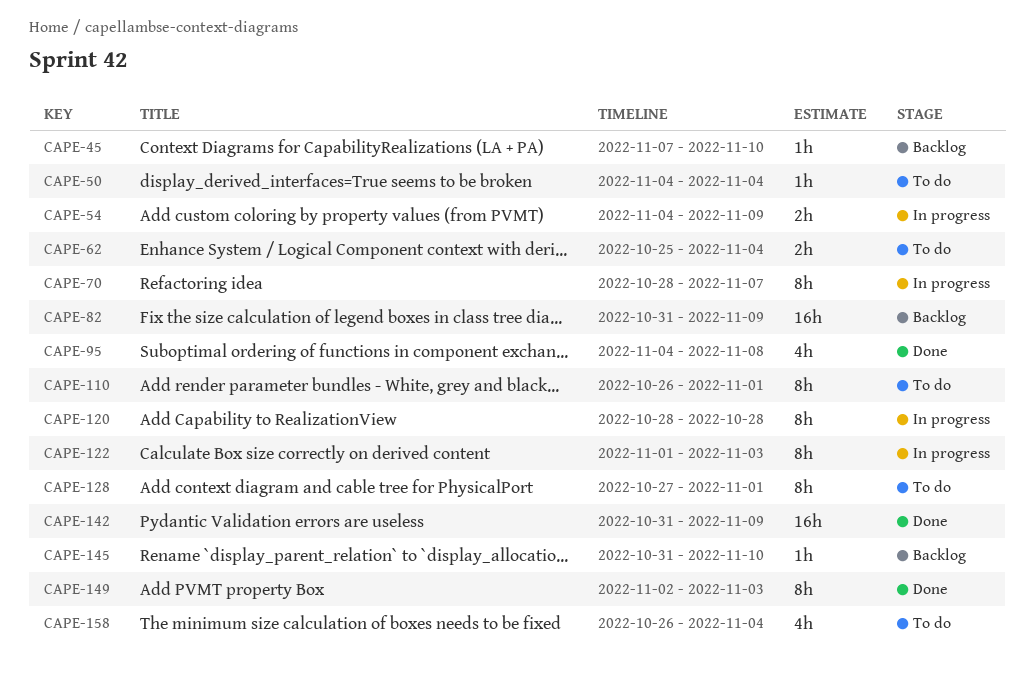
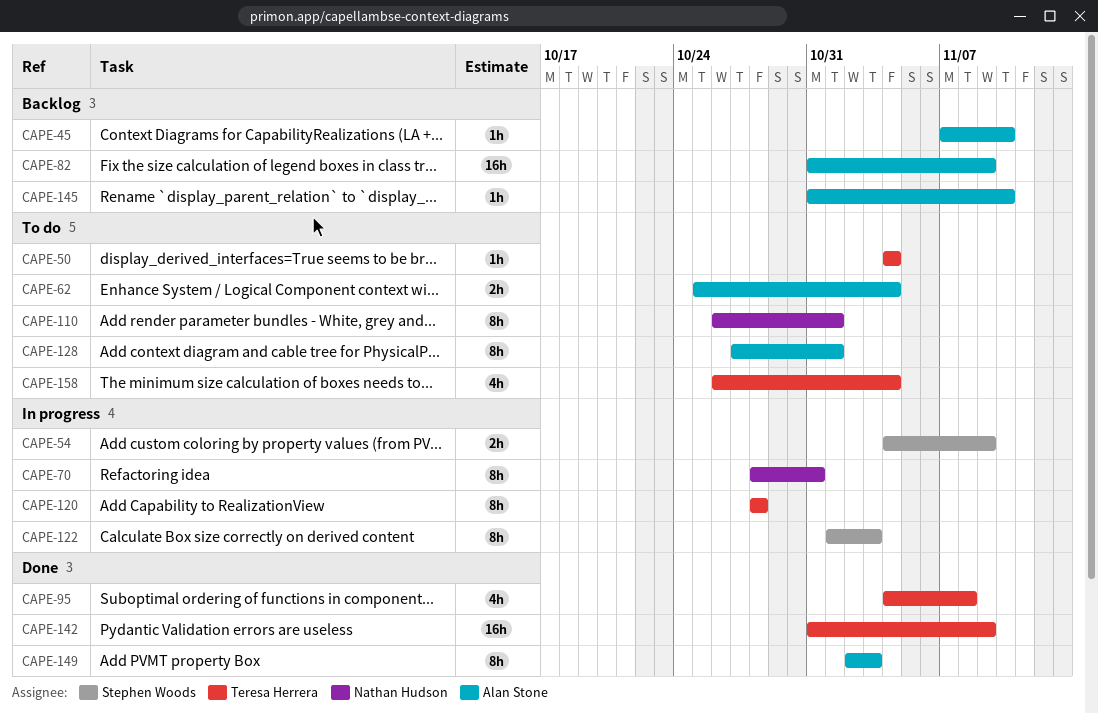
CAPE-70, due: Nov 7 -> Oct 31

